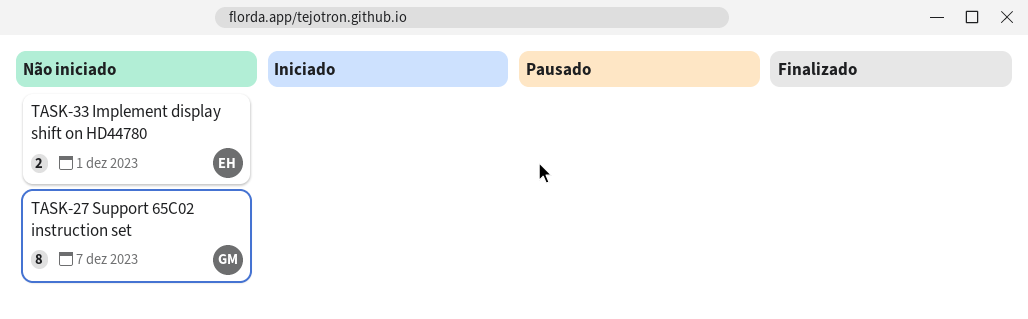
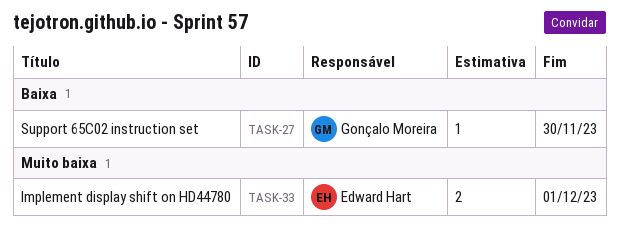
TASK-27, estimate: 8 -> 1
TASK-27, due: Dec 7 -> Nov 30

